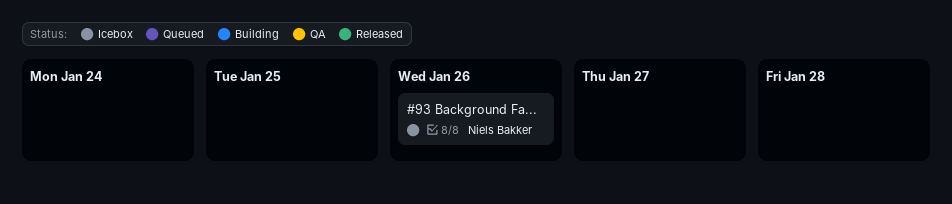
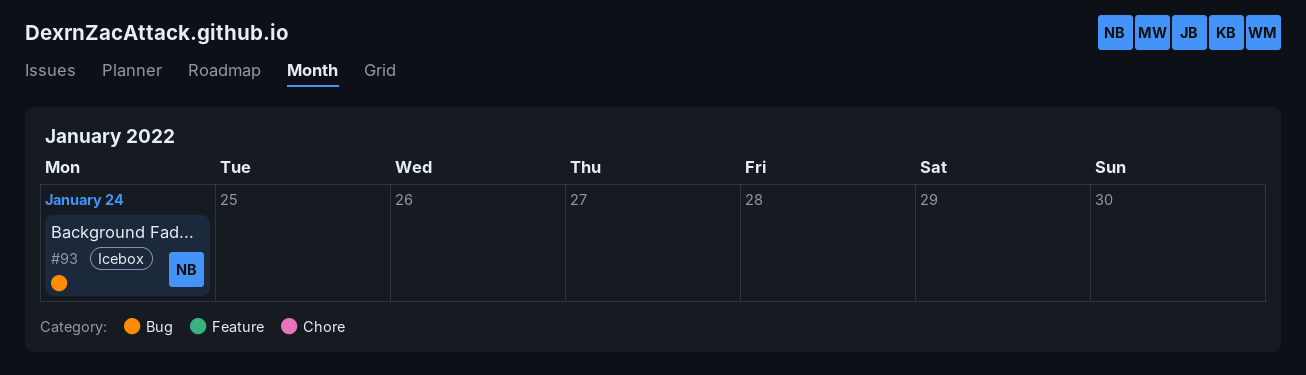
#93, due: Jan 26 -> Jan 24

